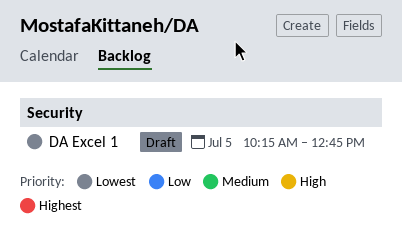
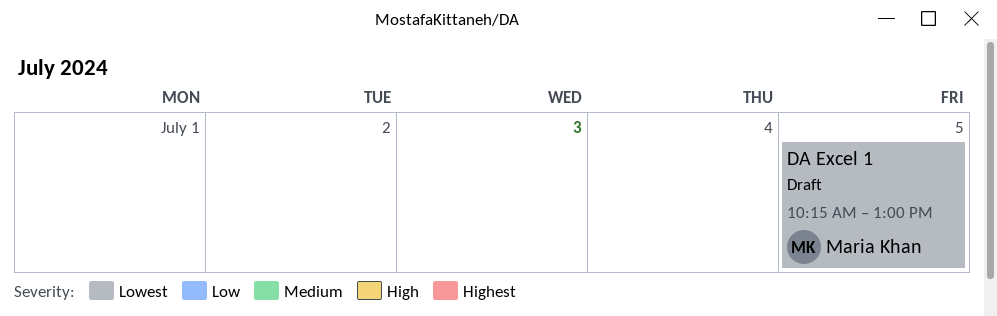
DA Excel 1, ends: 12:45 -> 13:00

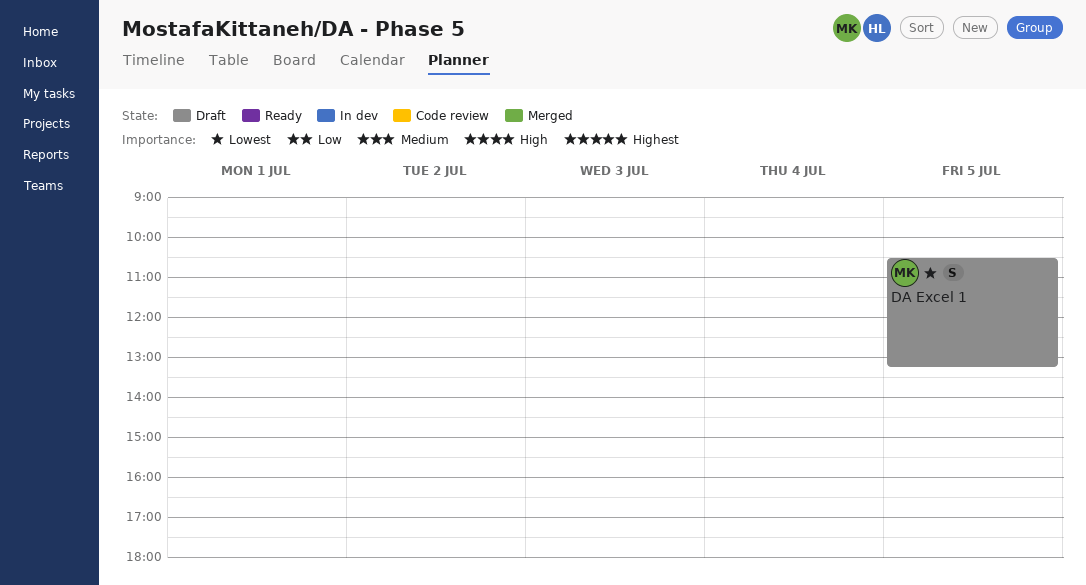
DA Excel 1, begins: 10:15 -> 10:30
DA Excel 1, ends: 13:00 -> 13:15

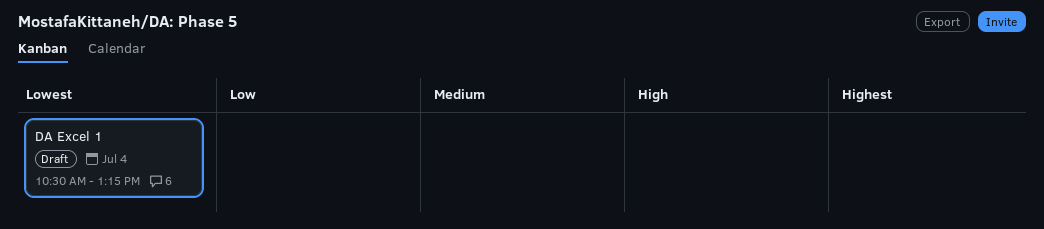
DA Excel 1, day: Jul 5 -> Jul 4

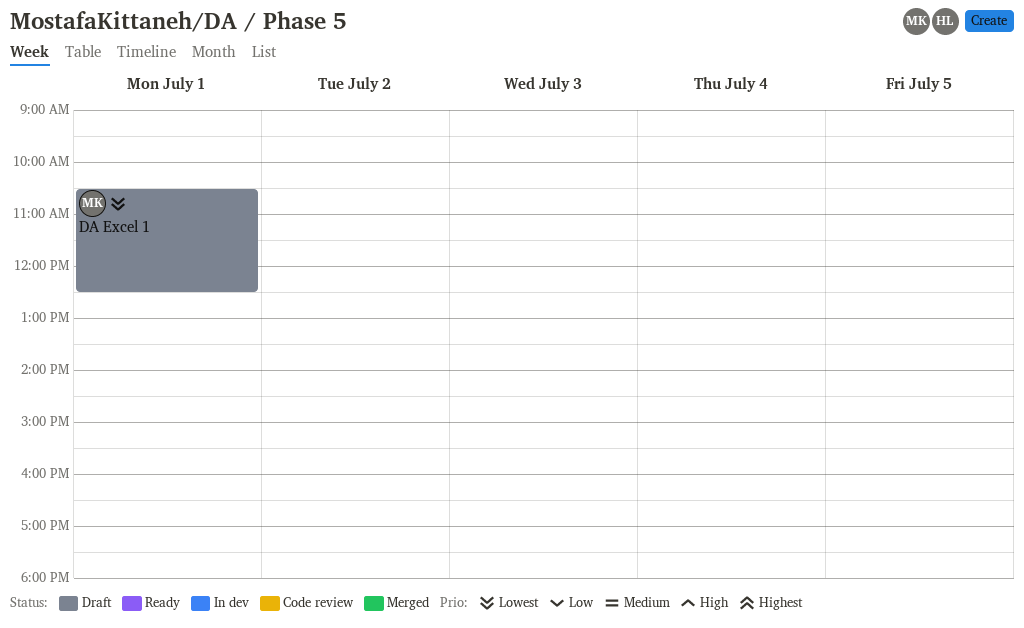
DA Excel 1, day: Jul 4 -> Jul 1
DA Excel 1, ends: 13:15 -> 12:30

